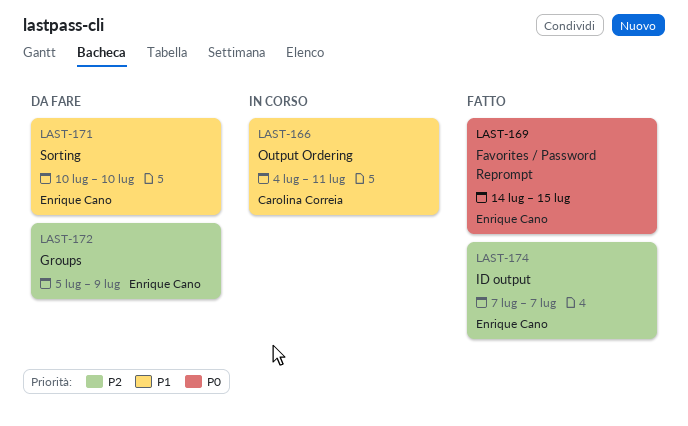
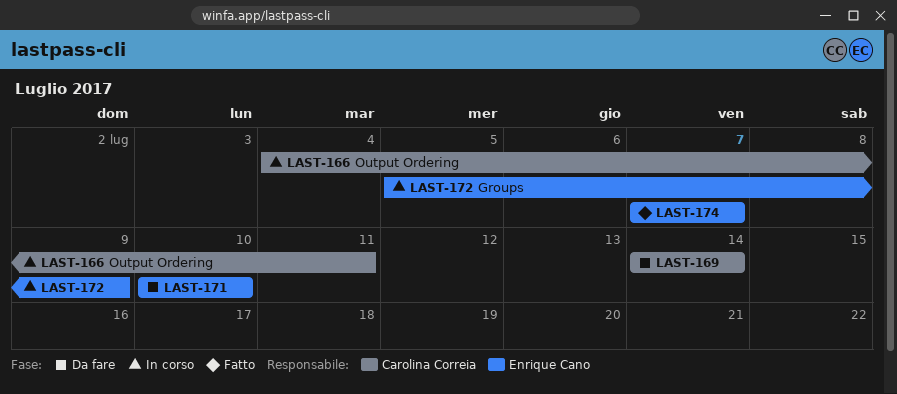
LAST-169, status: Fatto -> Da fare
LAST-169, owner: Enrique Cano -> Carolina Correia
LAST-169, due: Jul 15 -> Jul 14
LAST-172, status: Da fare -> In corso

